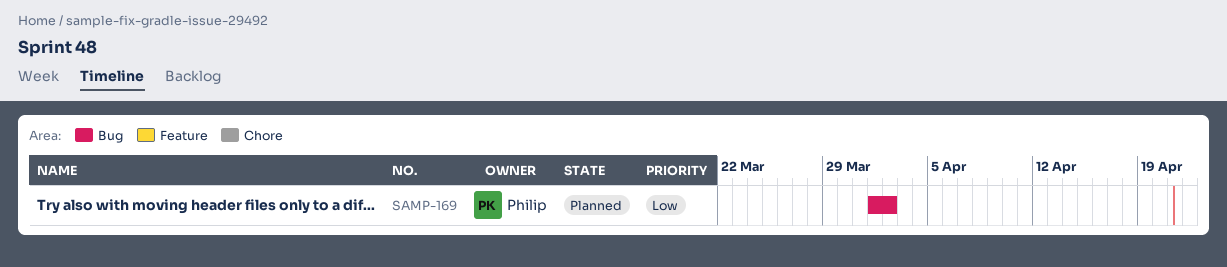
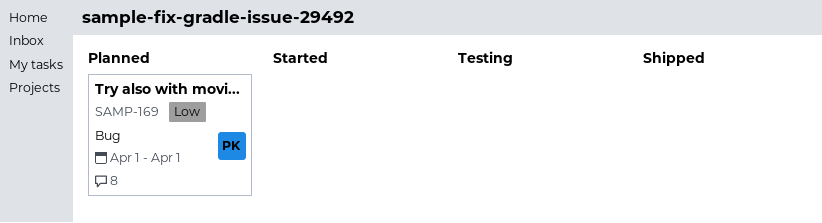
SAMP-169, due: Apr 2 -> Apr 1

